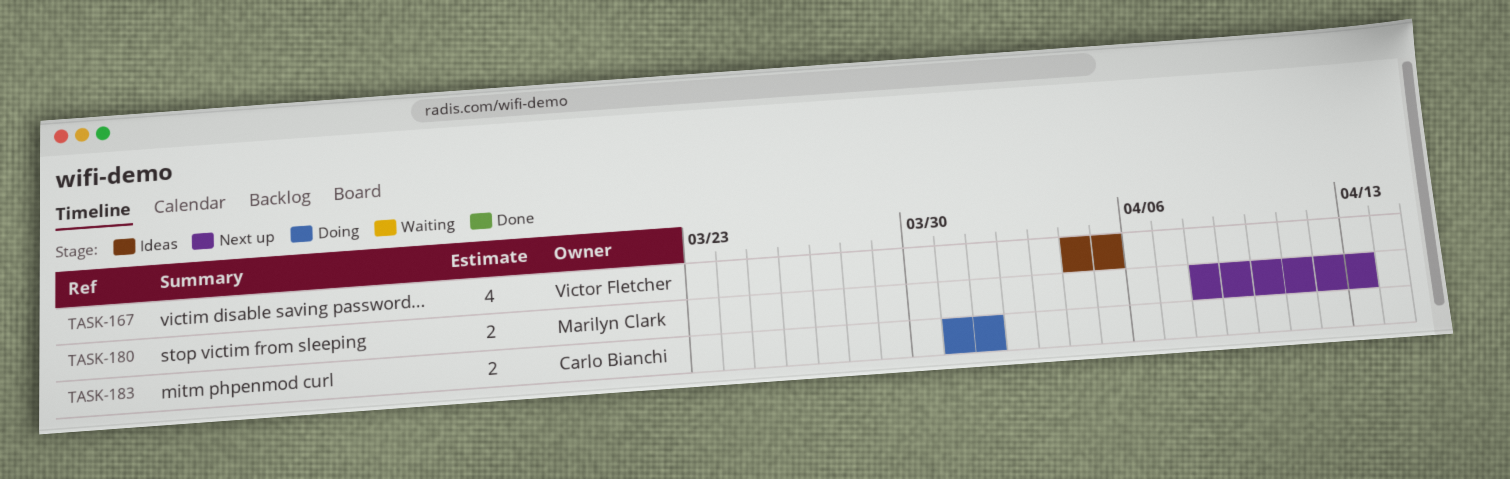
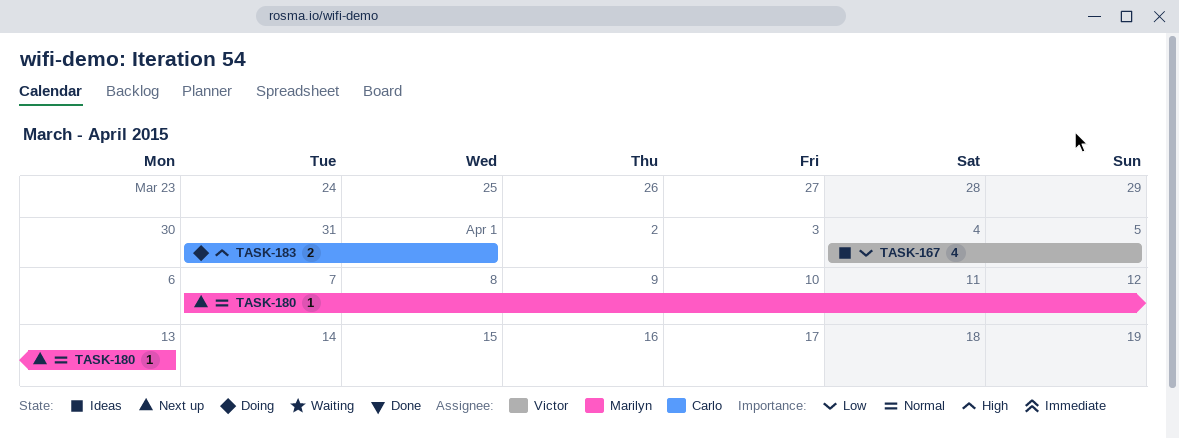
TASK-180, estimate: 2 -> 1
TASK-180, start: Apr 8 -> Apr 7

